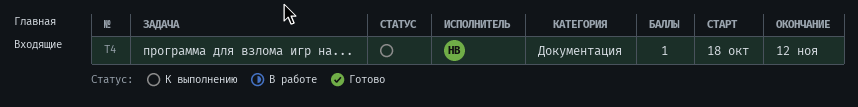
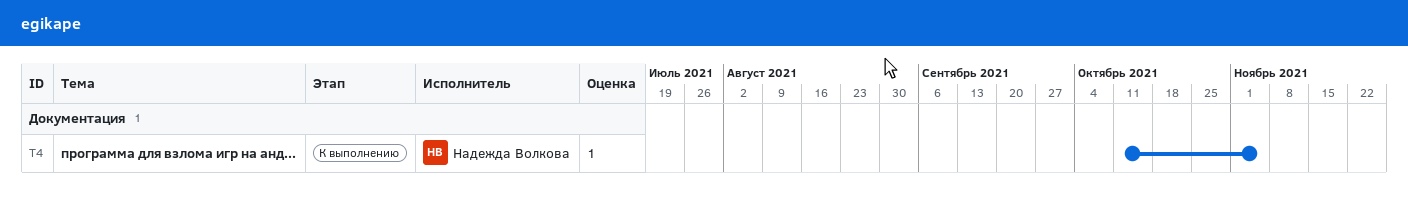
T4, start: Oct 18 -> Oct 11
T4, due: Nov 12 -> Nov 5

